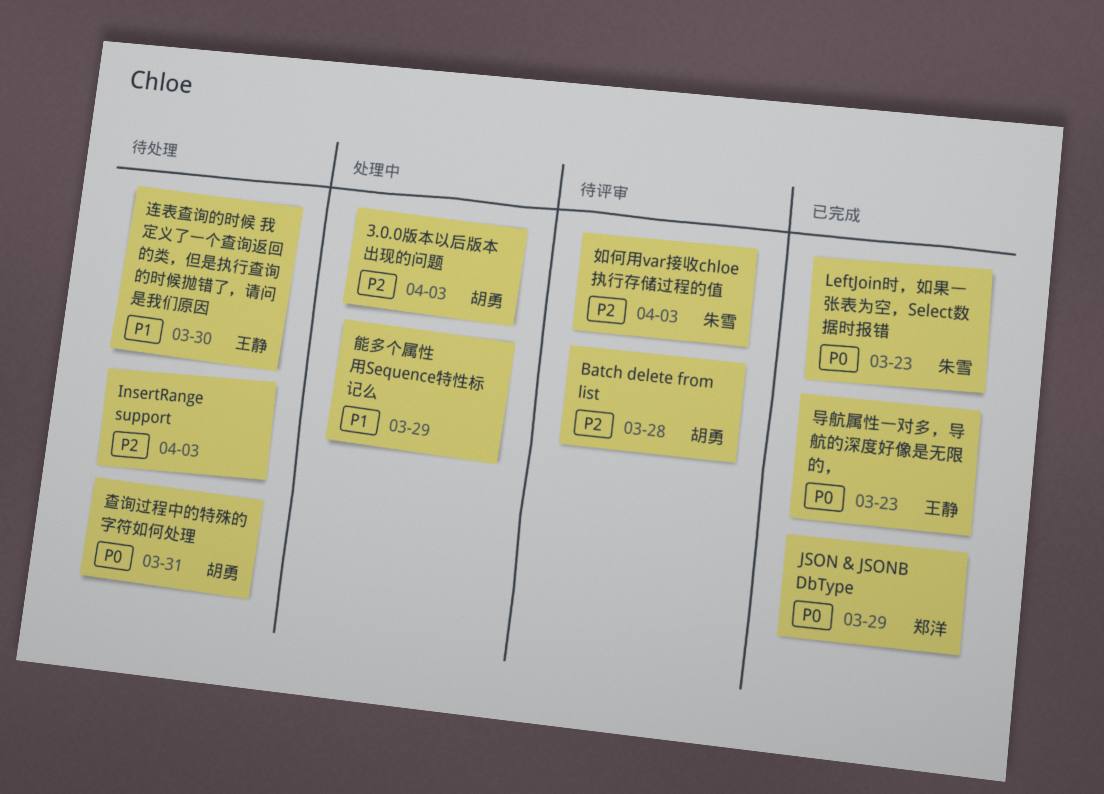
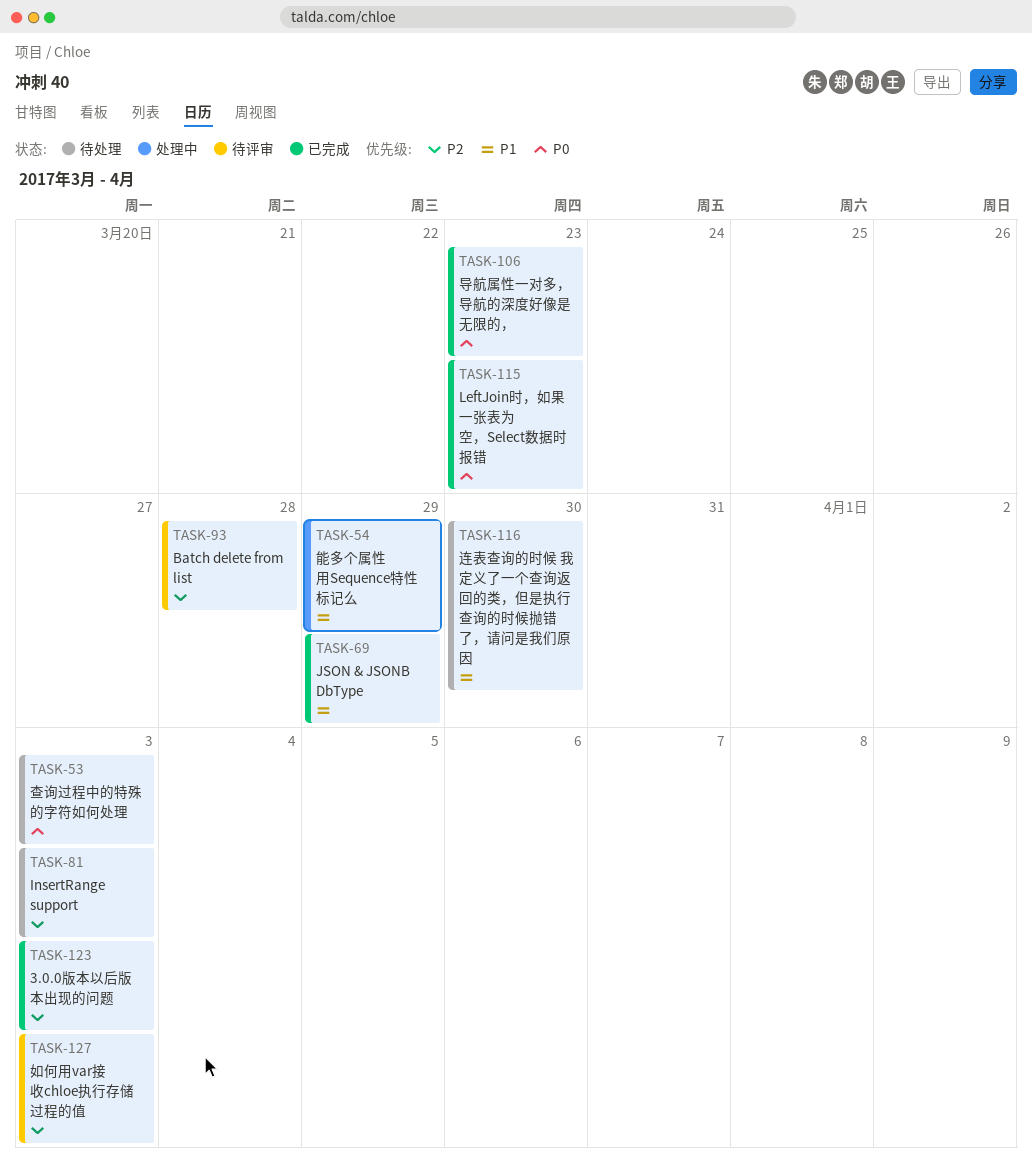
3.0.0版本以后版本出现的问题, status: 处理中 -> 已完成
JSON & JSONB DbType, priority: P0 -> P1
查询过程中的特殊的字符如何处理, due: Mar 31 -> Apr 3

